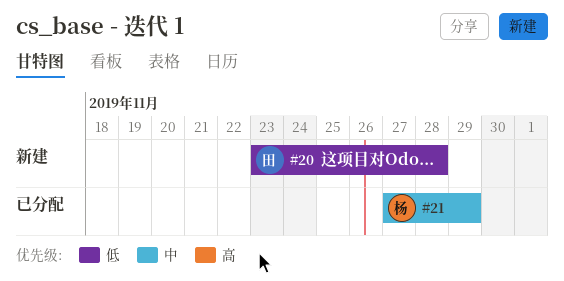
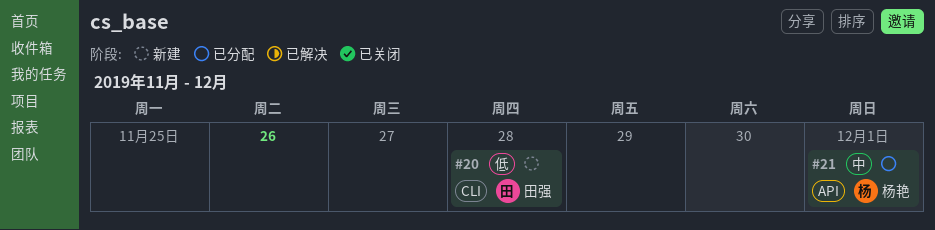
#21, due: Nov 29 -> Dec 1

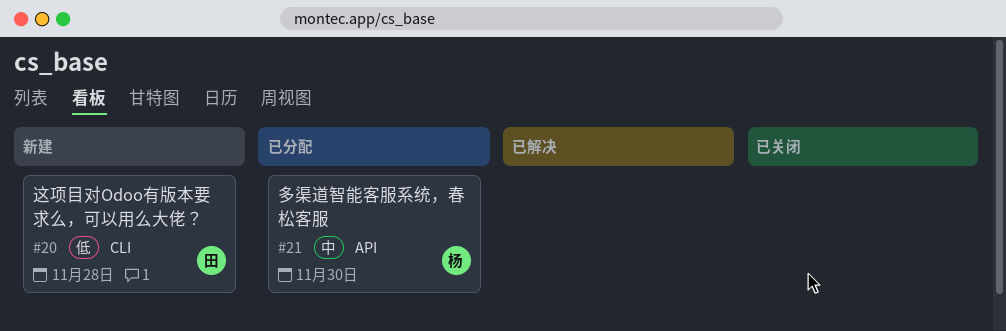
#21, due: Dec 1 -> Nov 30

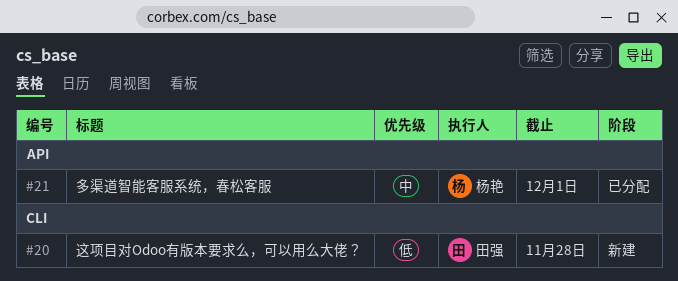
#21, due: Nov 30 -> Dec 1

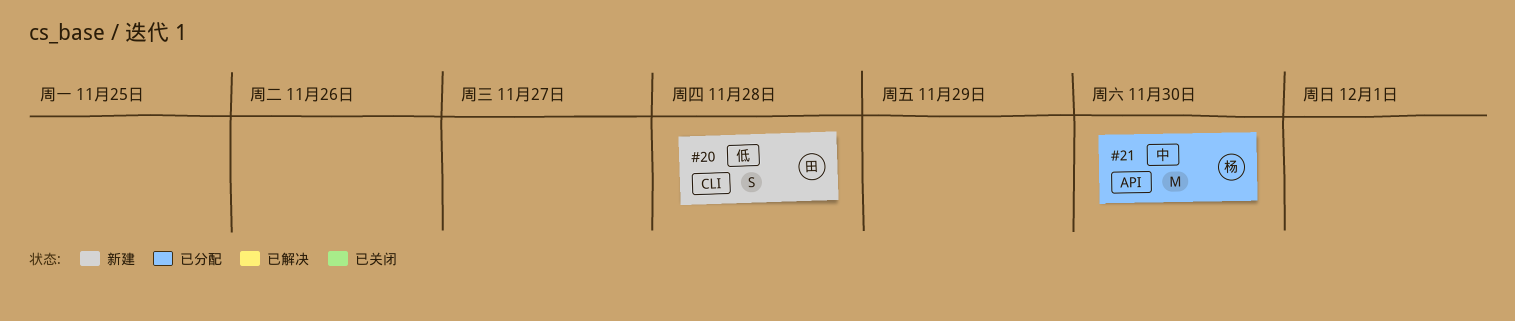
#21, due: Dec 1 -> Nov 30

